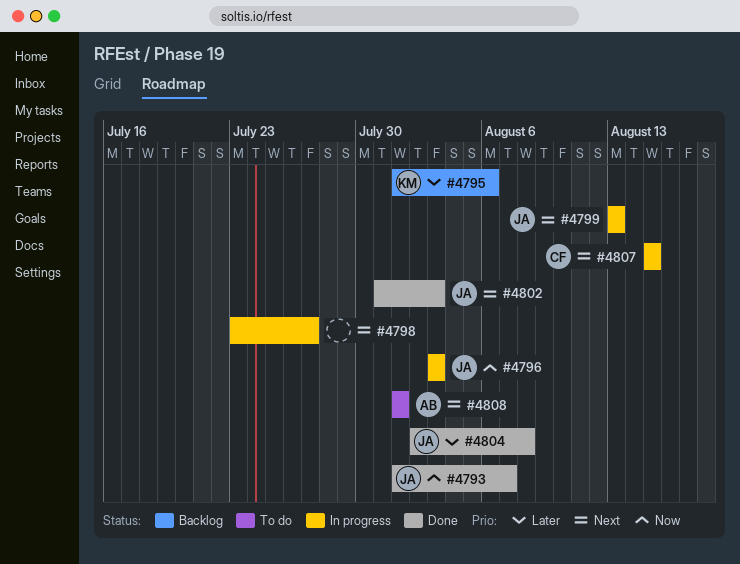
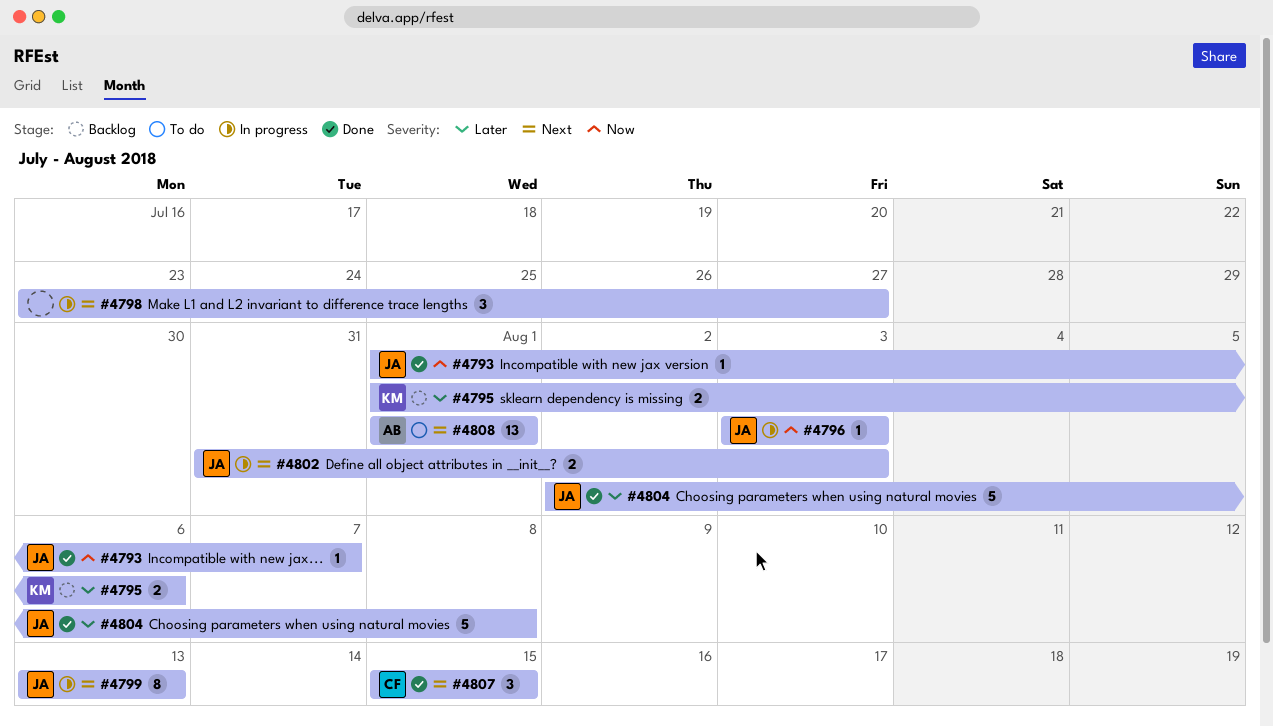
#4802, status: Done -> In progress
#4807, status: In progress -> Done

